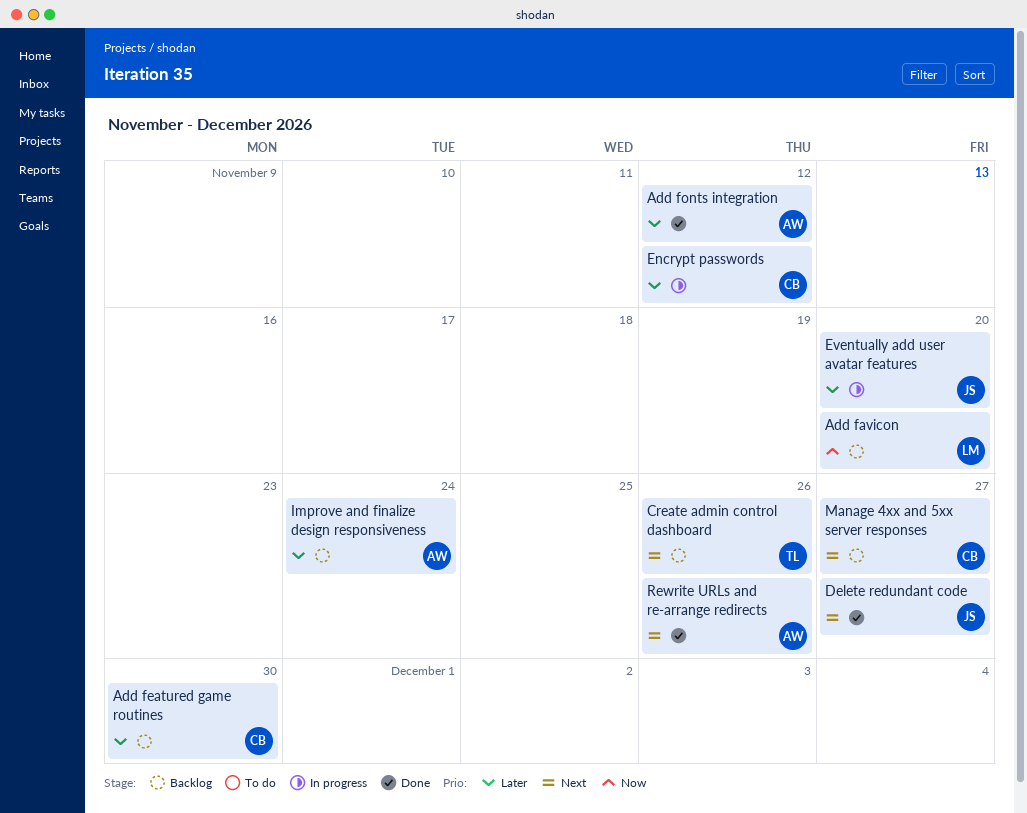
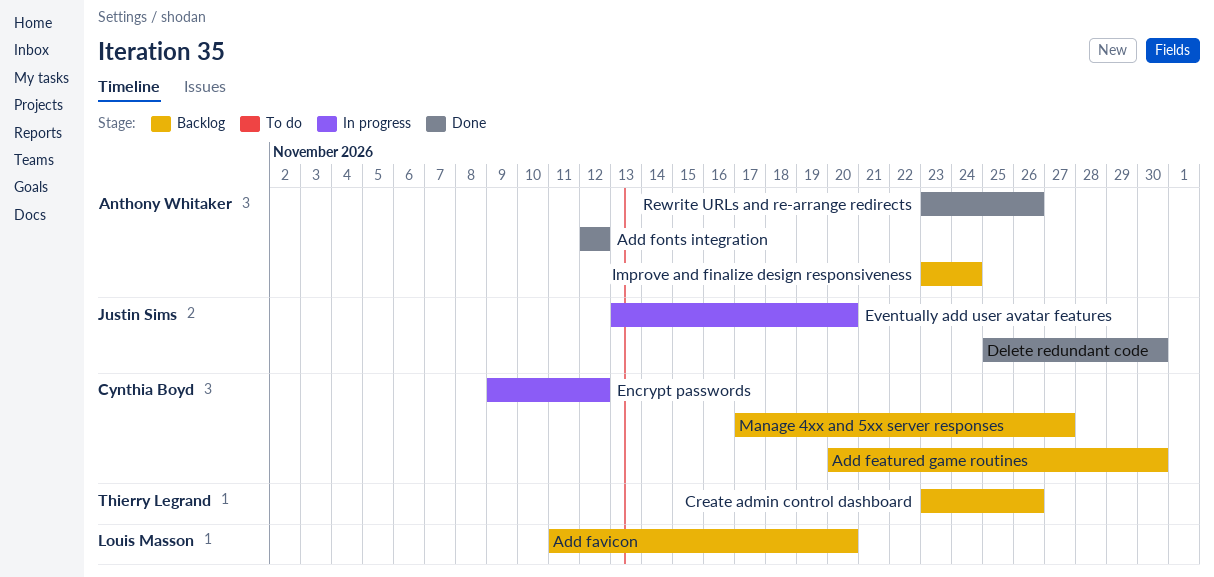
Delete redundant code, due: Nov 27 -> Nov 30

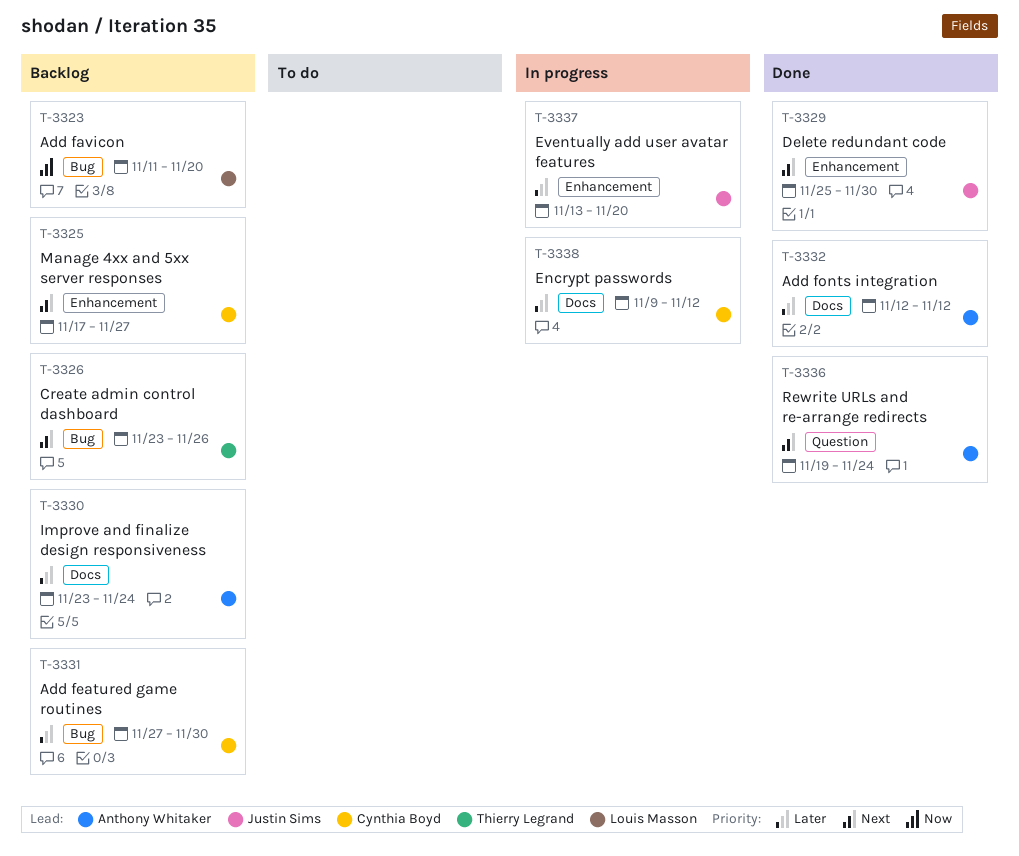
Add featured game routines, start: Nov 20 -> Nov 27
Rewrite URLs and re-arrange redirects, start: Nov 23 -> Nov 19
Rewrite URLs and re-arrange redirects, due: Nov 26 -> Nov 24

